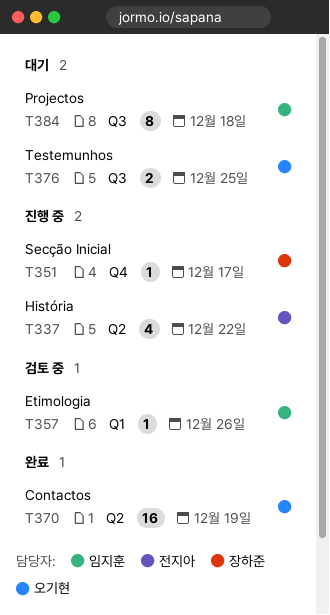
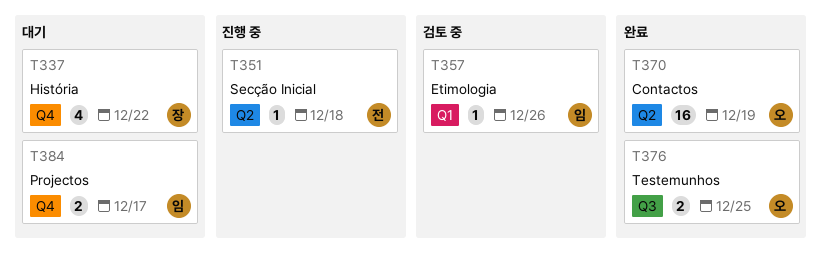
T337, status: 진행 중 -> 대기
T337, owner: 전지아 -> 장하준
T337, label: Q2 -> Q4
T351, owner: 장하준 -> 전지아
T351, label: Q4 -> Q2
T351, due: Dec 17 -> Dec 18
T376, status: 대기 -> 완료
T384, label: Q3 -> Q4
T384, estimate: 8 -> 2
T384, due: Dec 18 -> Dec 17

